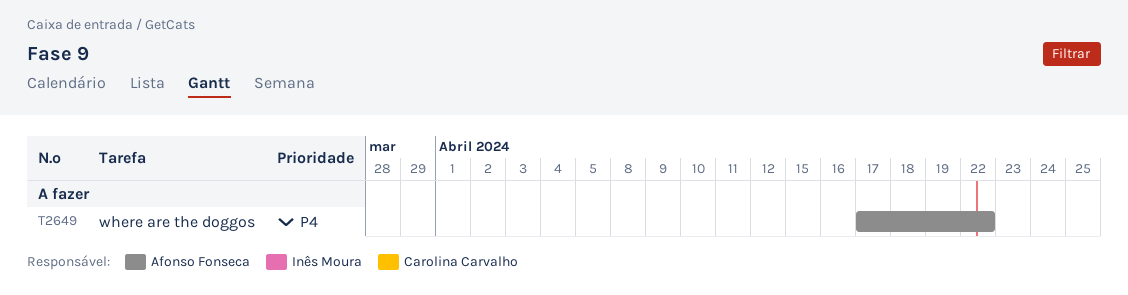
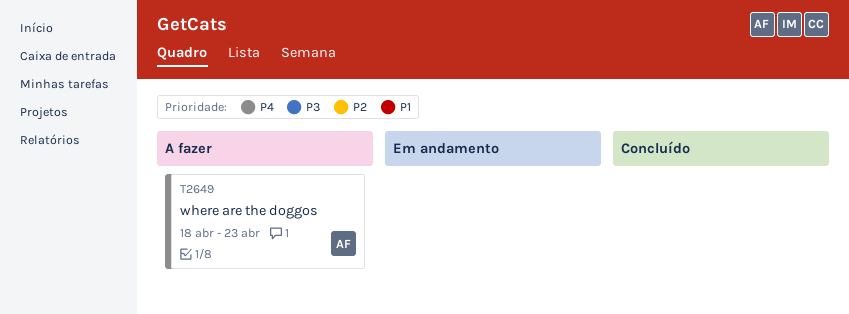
T2649, start: Apr 17 -> Apr 18
T2649, due: Apr 22 -> Apr 23

